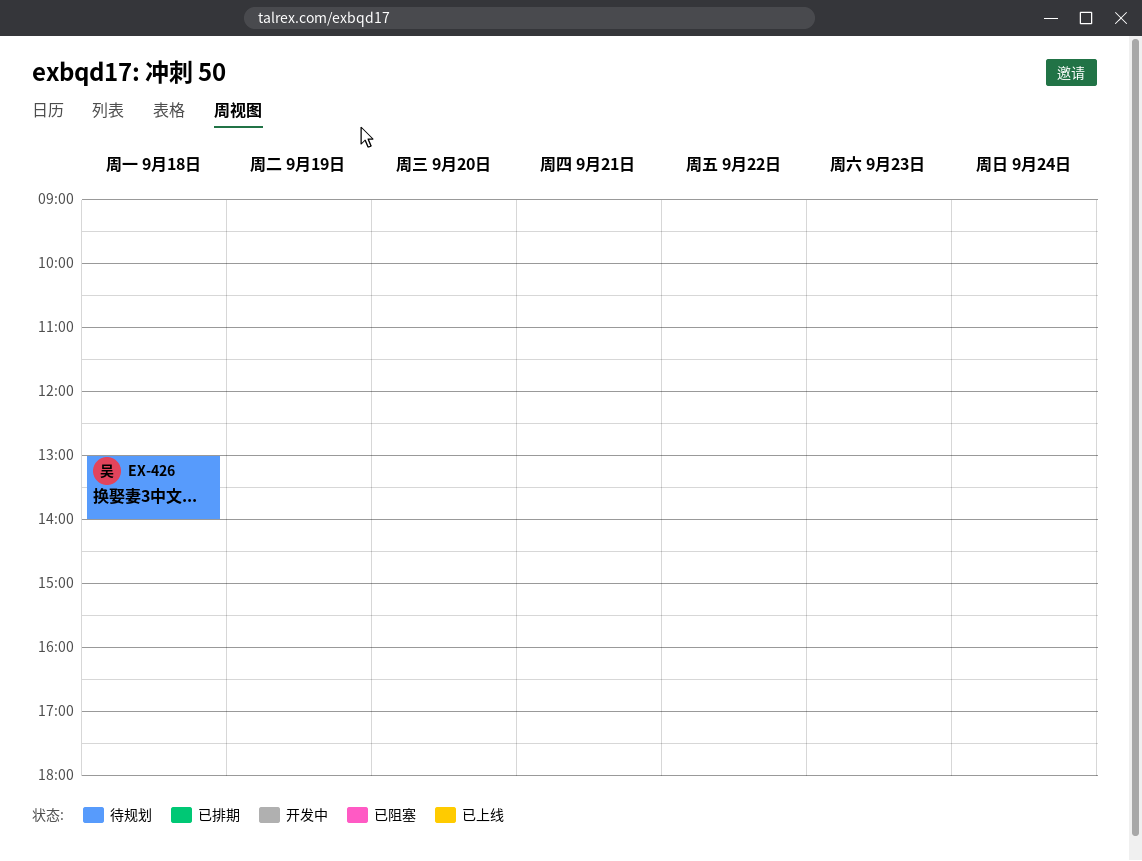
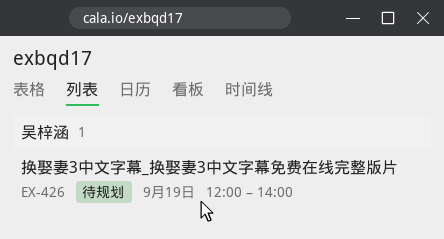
EX-426, day: Sep 18 -> Sep 19
EX-426, begins: 13:00 -> 12:00

